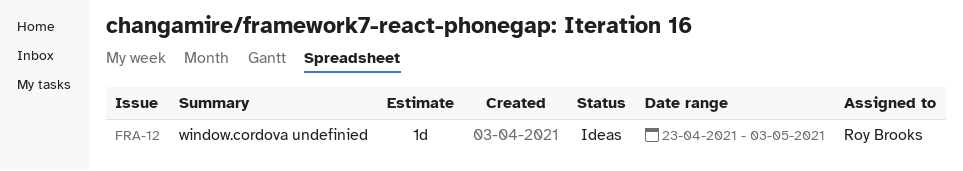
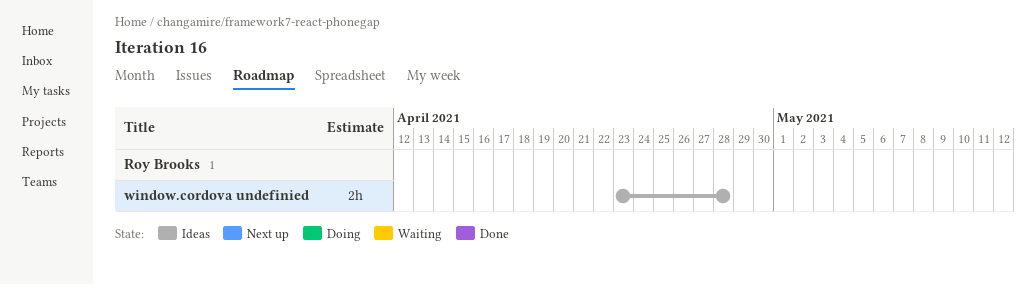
window.cordova undefinied, estimate: 1d -> 2h
window.cordova undefinied, due: May 3 -> Apr 28

